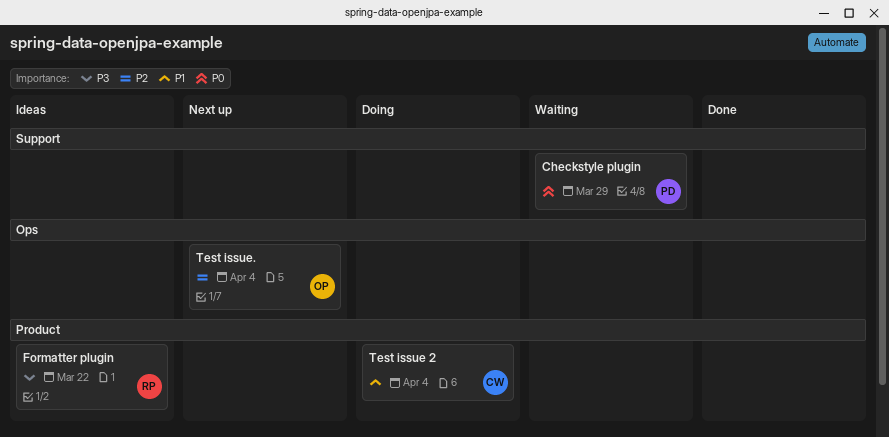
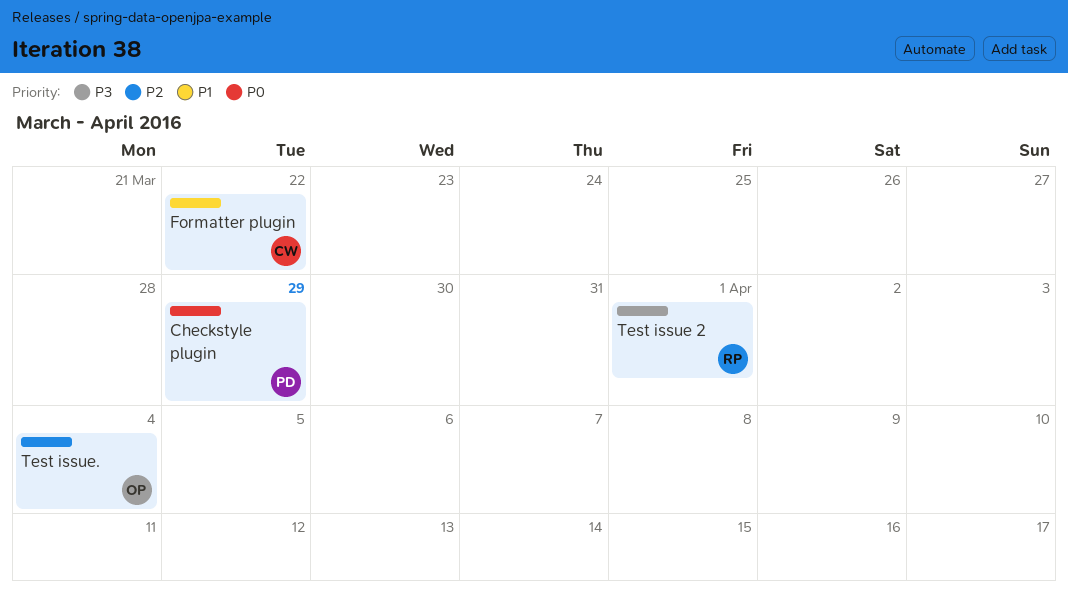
Formatter plugin, owner: RP -> CW
Formatter plugin, priority: P3 -> P1
Test issue 2, owner: CW -> RP
Test issue 2, priority: P1 -> P3
Test issue 2, due: Apr 4 -> Apr 1

